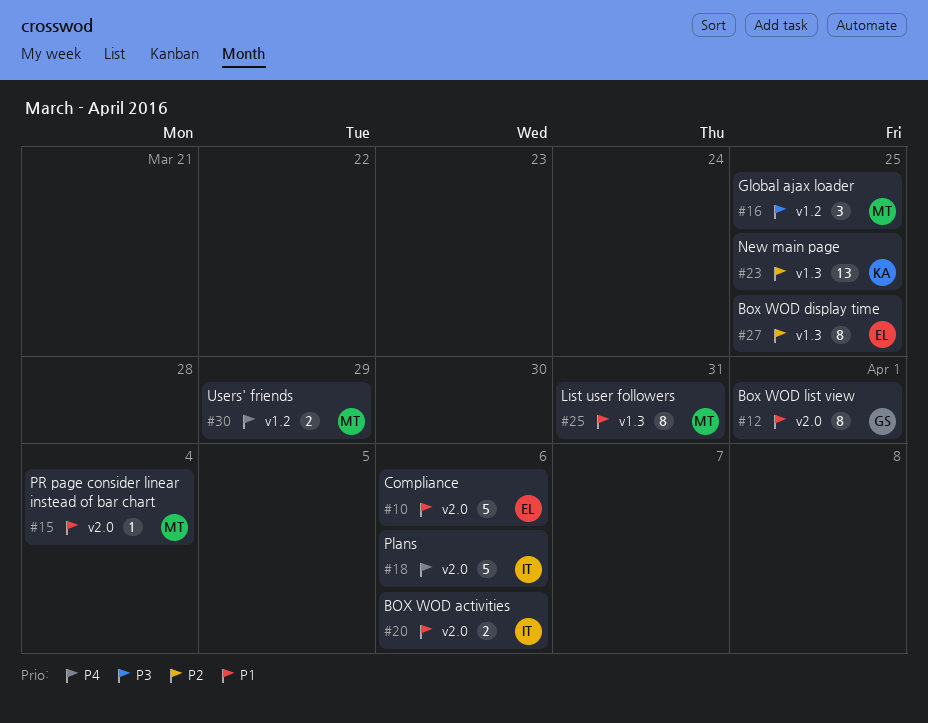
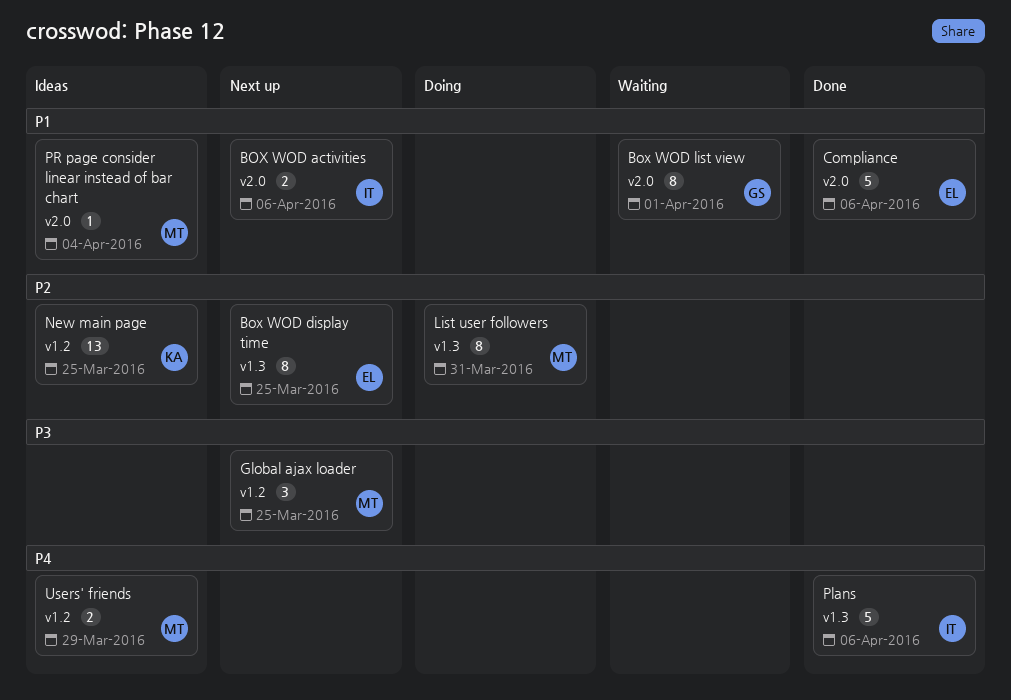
List user followers, priority: P1 -> P2
New main page, label: v1.3 -> v1.2
Plans, label: v2.0 -> v1.3

